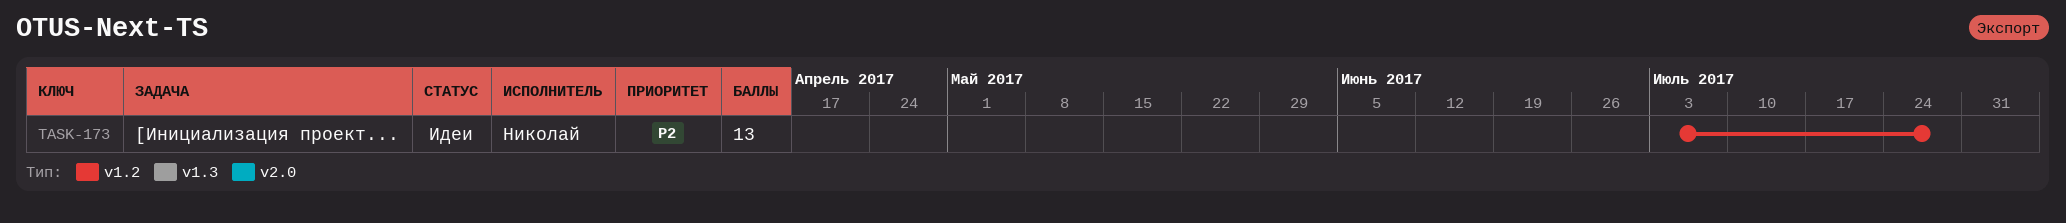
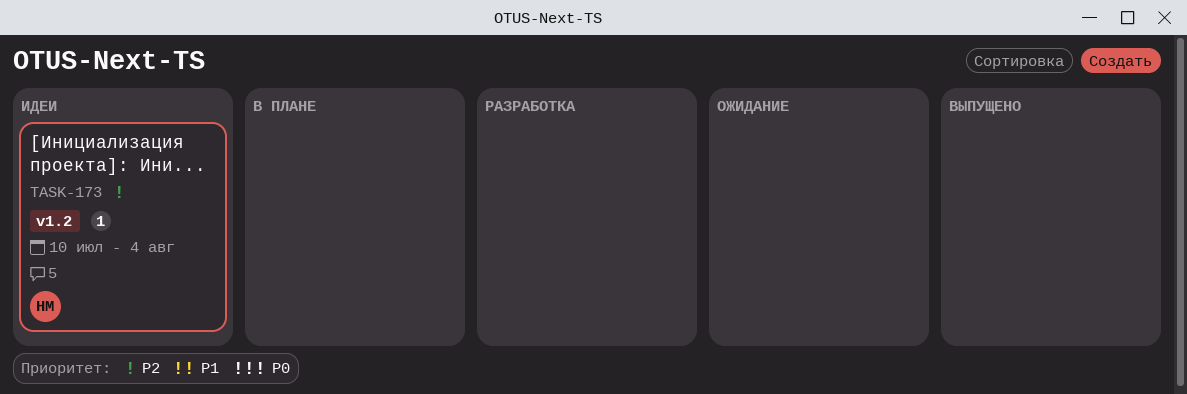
TASK-173, estimate: 13 -> 1
TASK-173, start: Jul 3 -> Jul 10
TASK-173, due: Jul 28 -> Aug 4

